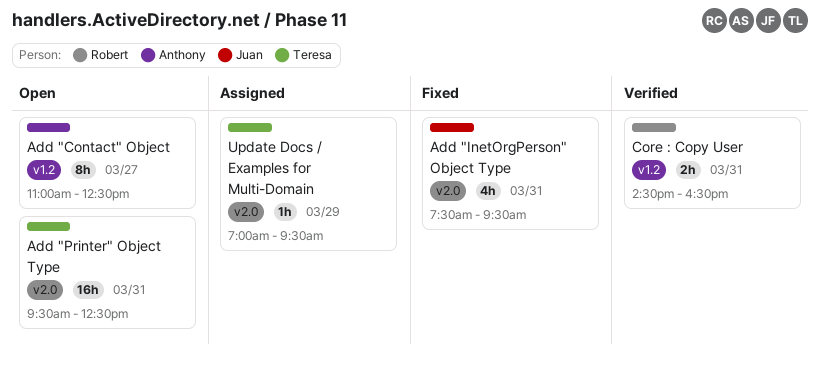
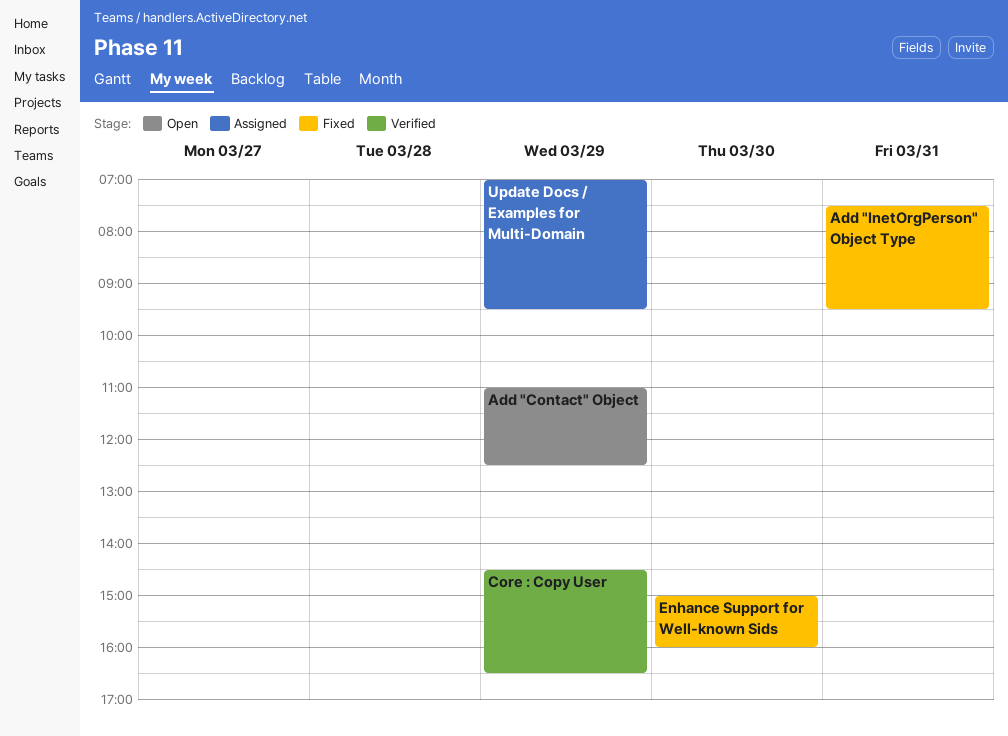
Add "Contact" Object, day: Mar 27 -> Mar 29
Add "Printer" Object Type: present -> none
Core : Copy User, day: Mar 31 -> Mar 29
Enhance Support for Well-known Sids: none -> present

